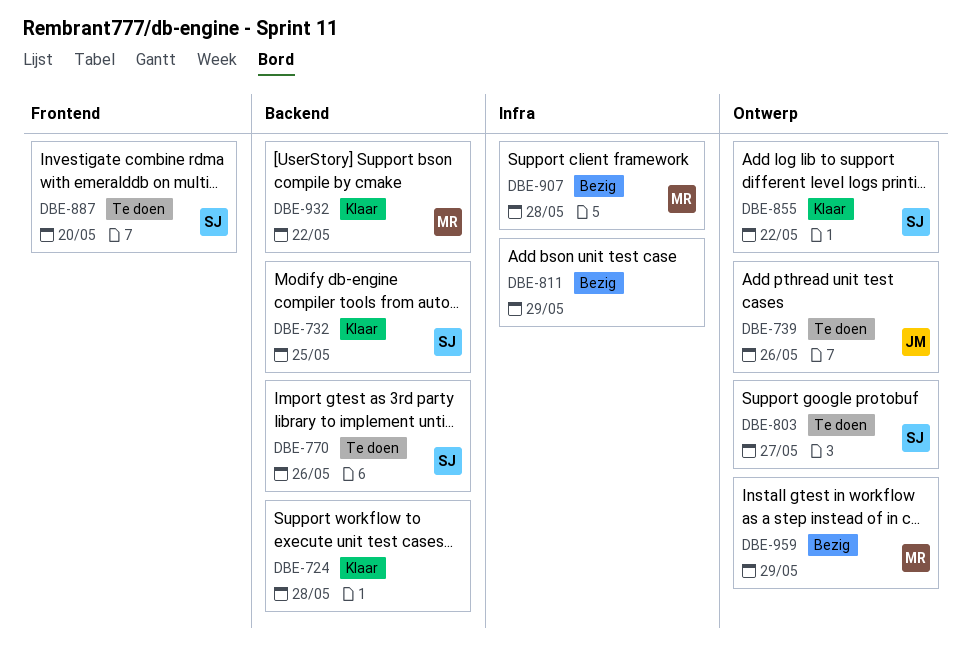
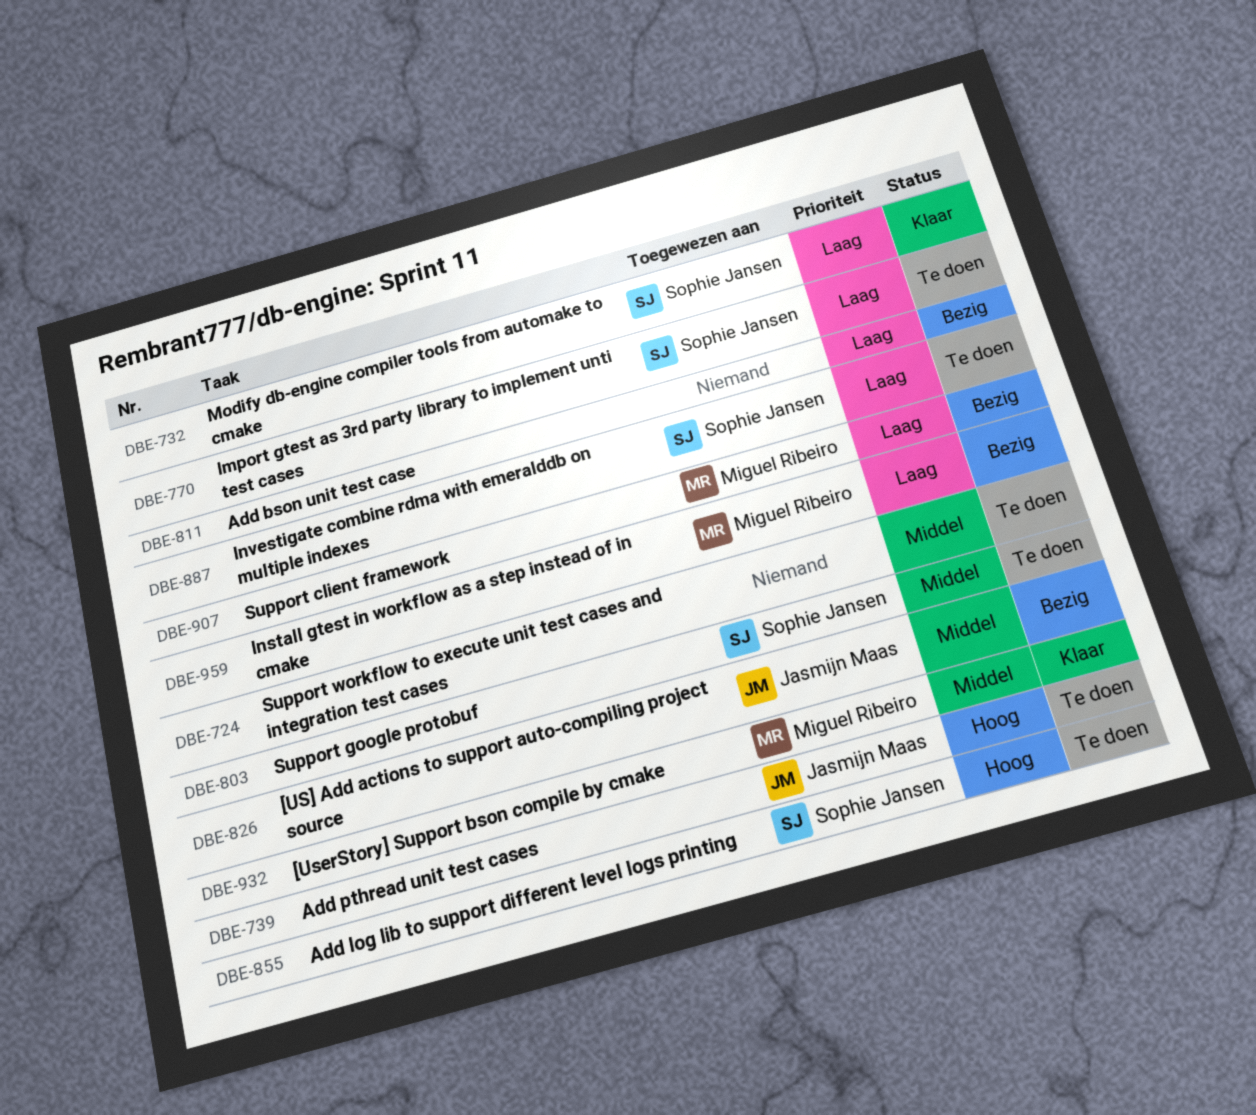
DBE-724, status: Klaar -> Te doen
DBE-826: none -> present
DBE-855, status: Klaar -> Te doen

